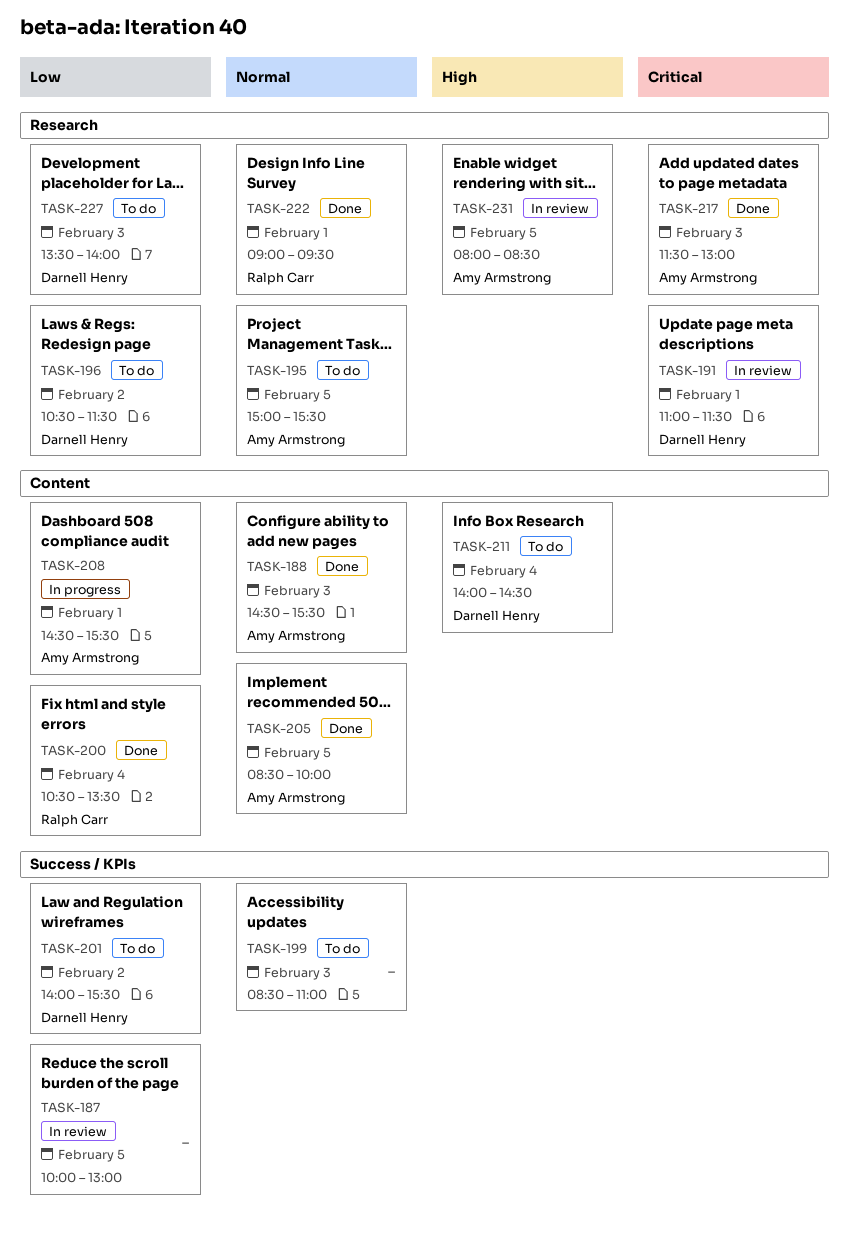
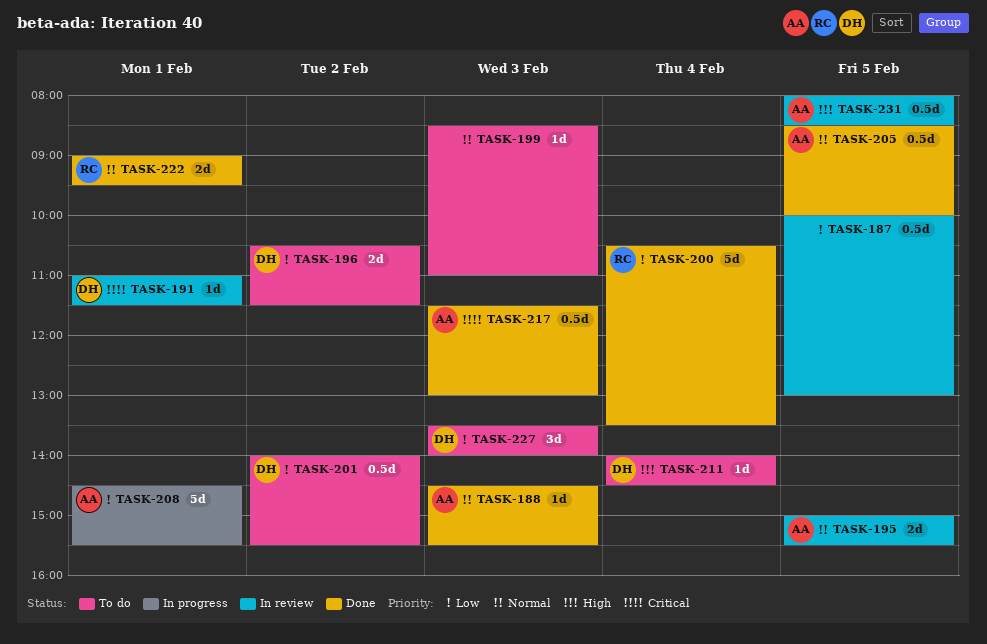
TASK-195, status: To do -> In review

